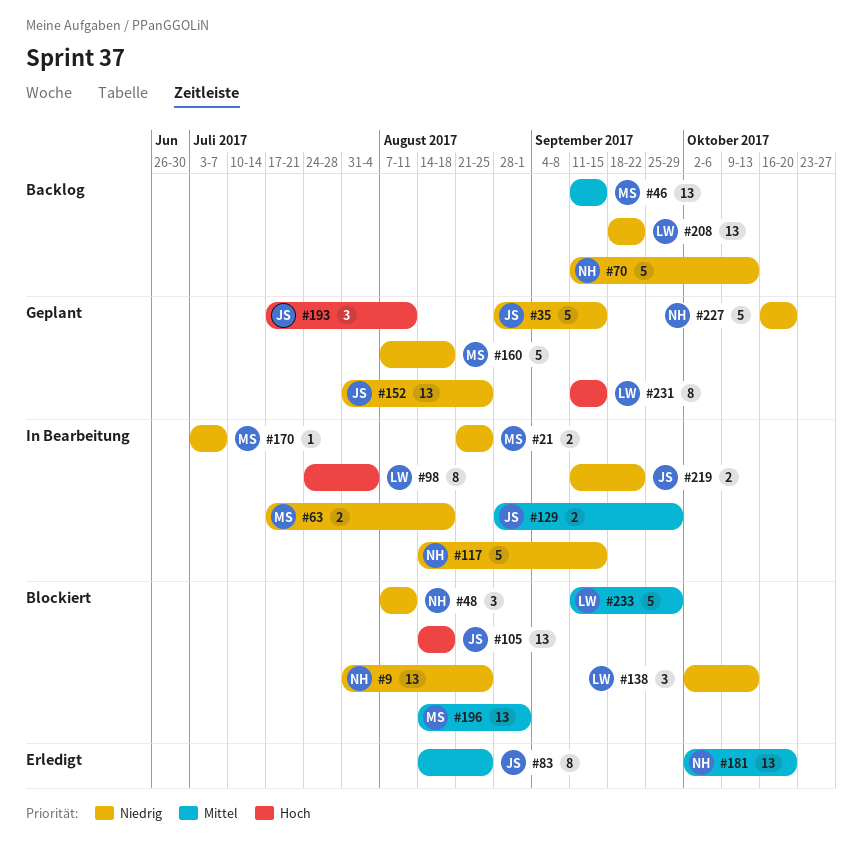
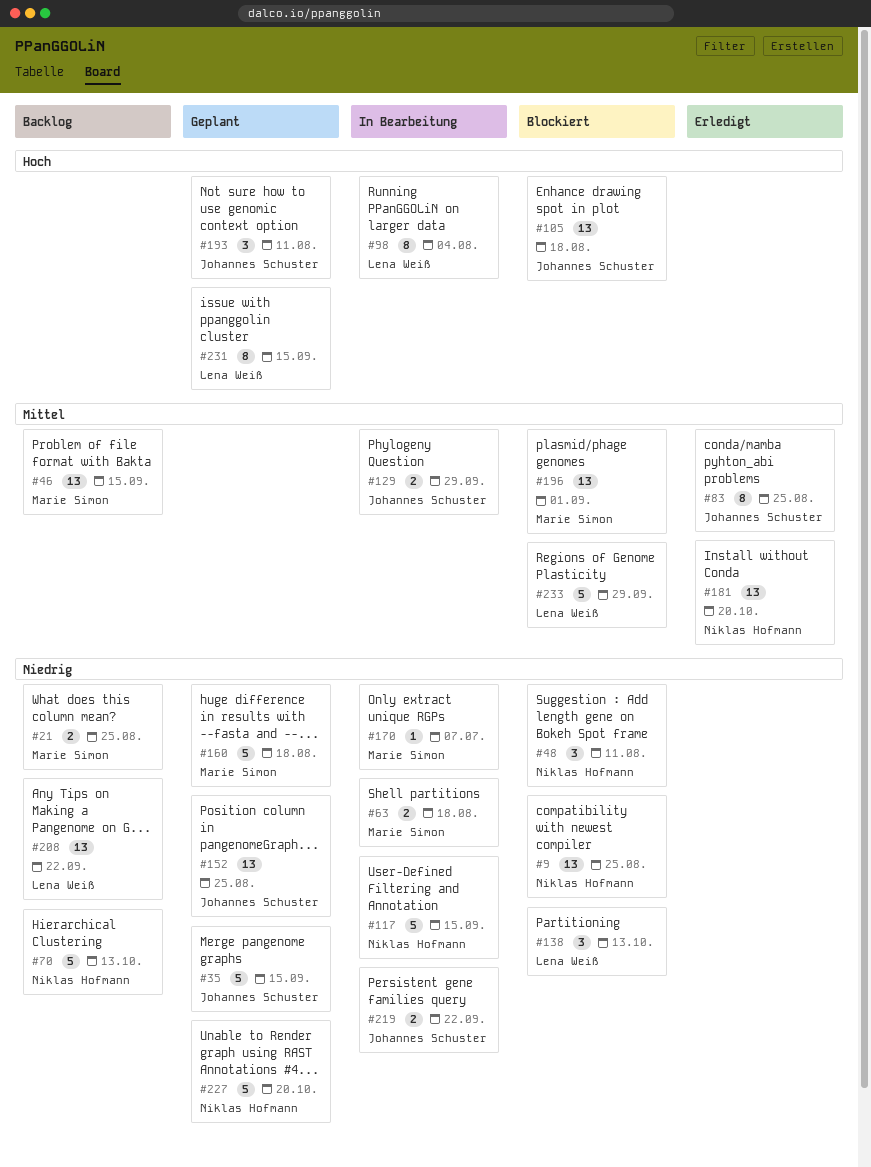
#21, status: In Bearbeitung -> Backlog

